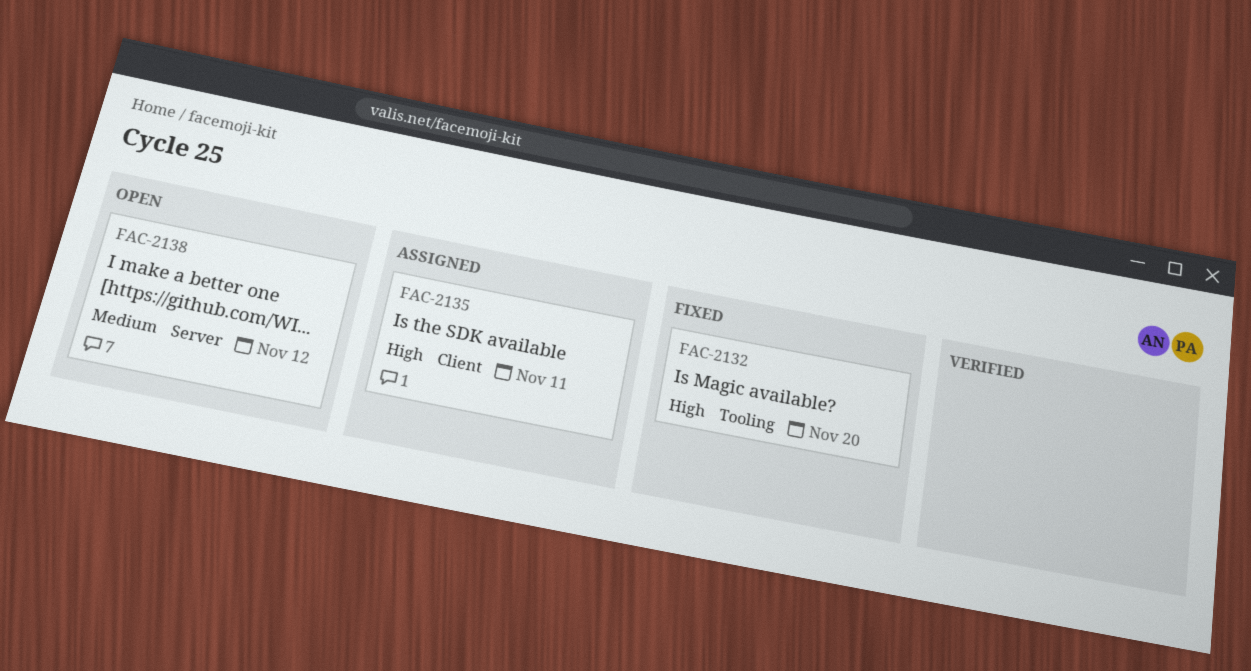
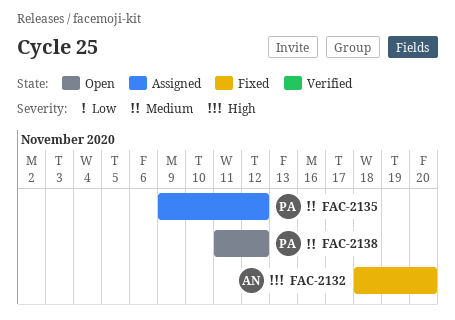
FAC-2135, priority: High -> Medium
FAC-2135, due: Nov 11 -> Nov 12

